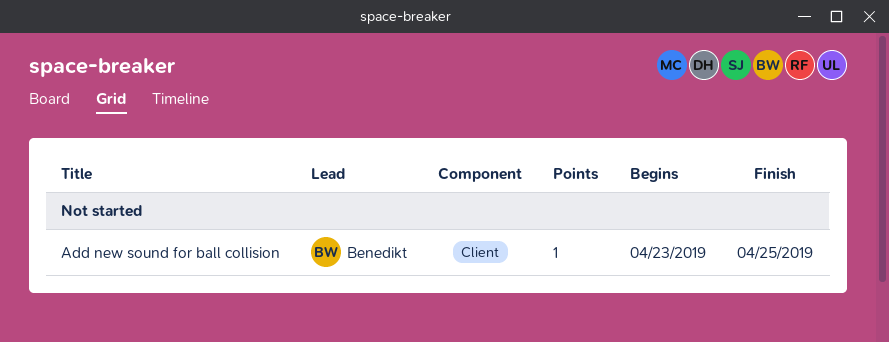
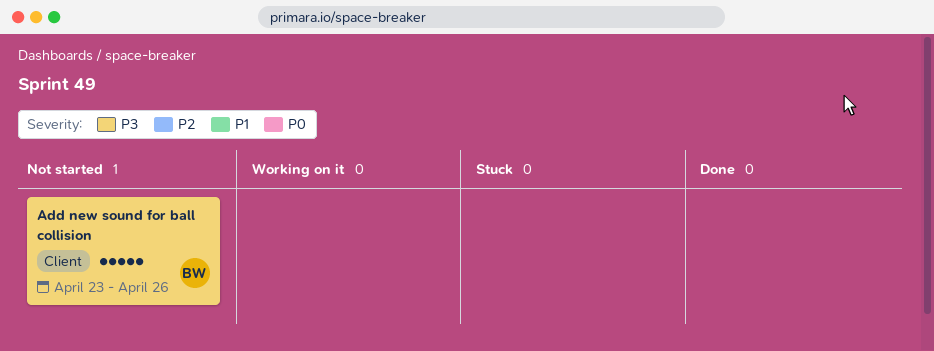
Add new sound for ball collision, estimate: 1 -> 5
Add new sound for ball collision, due: Apr 25 -> Apr 26

